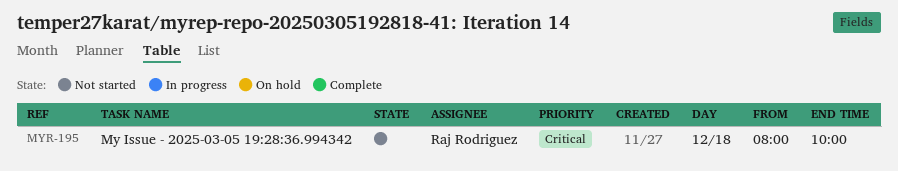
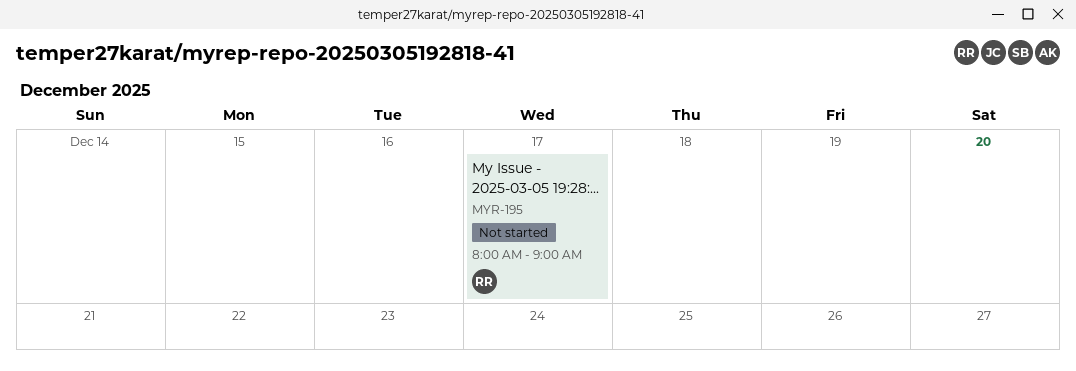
MYR-195, day: Dec 18 -> Dec 17
MYR-195, ends: 10:00 -> 09:00

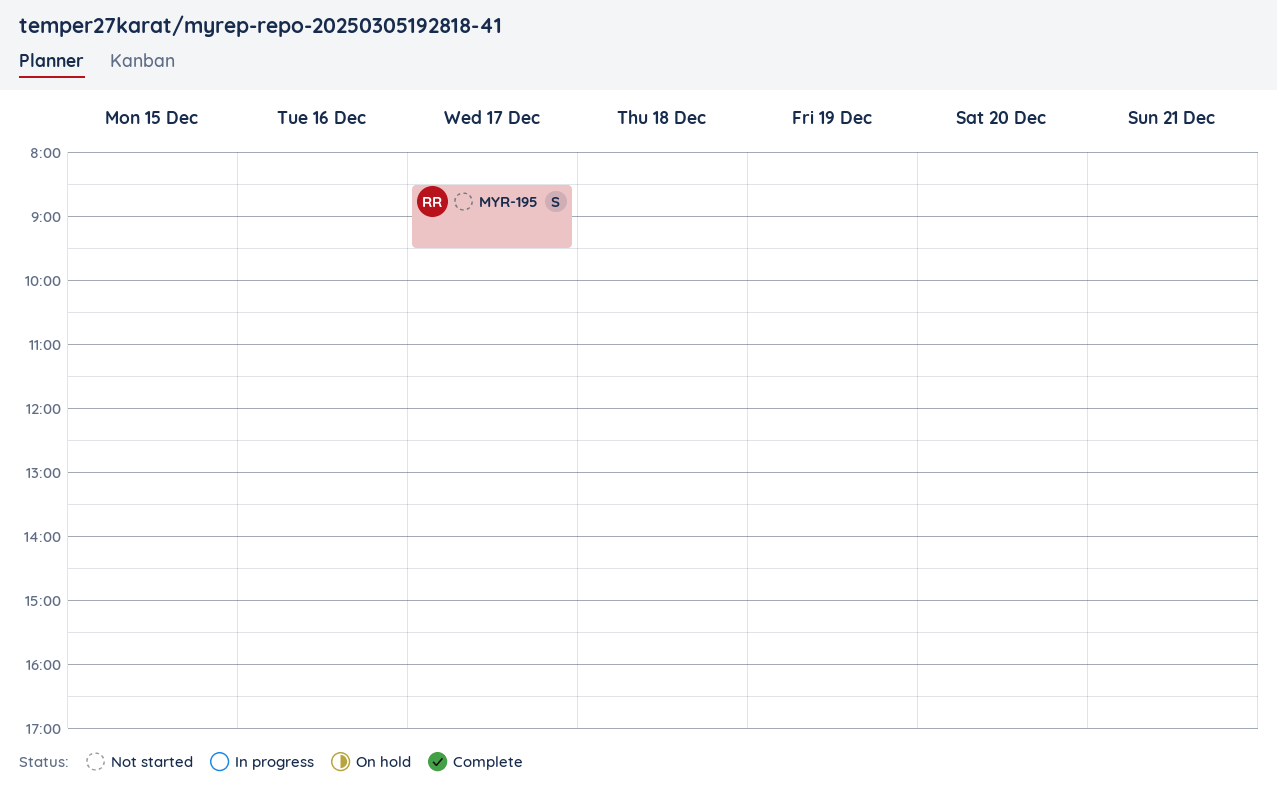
MYR-195, begins: 08:00 -> 08:30
MYR-195, ends: 09:00 -> 09:30

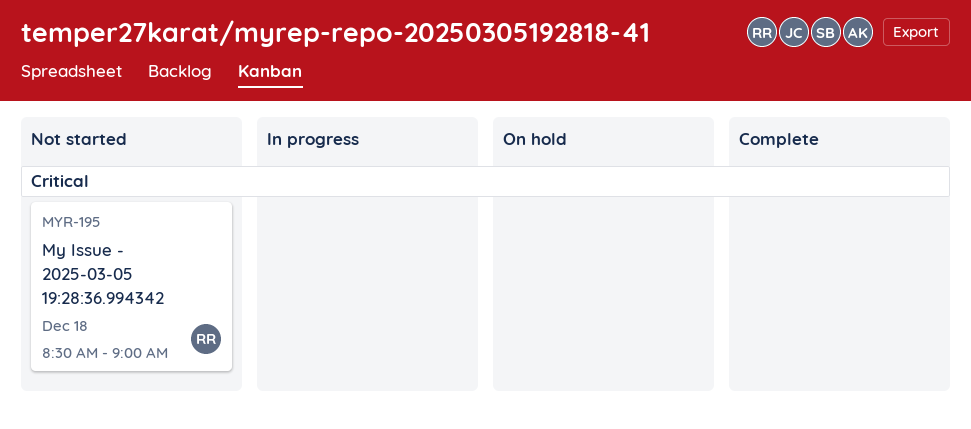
MYR-195, day: Dec 17 -> Dec 18
MYR-195, ends: 09:30 -> 09:00

